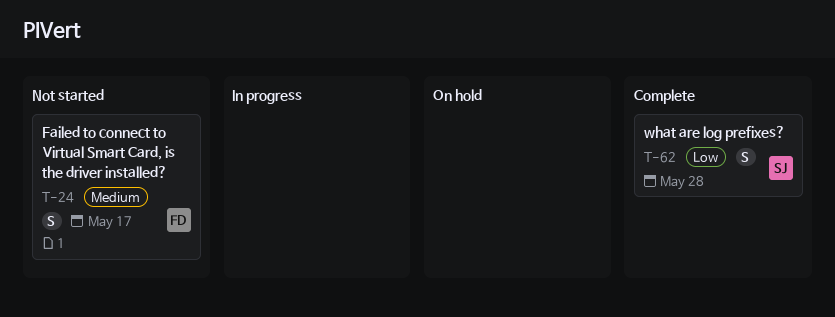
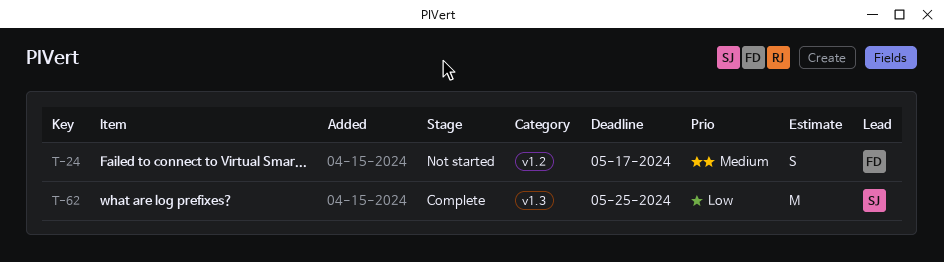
T-62, estimate: S -> M
T-62, due: May 28 -> May 25

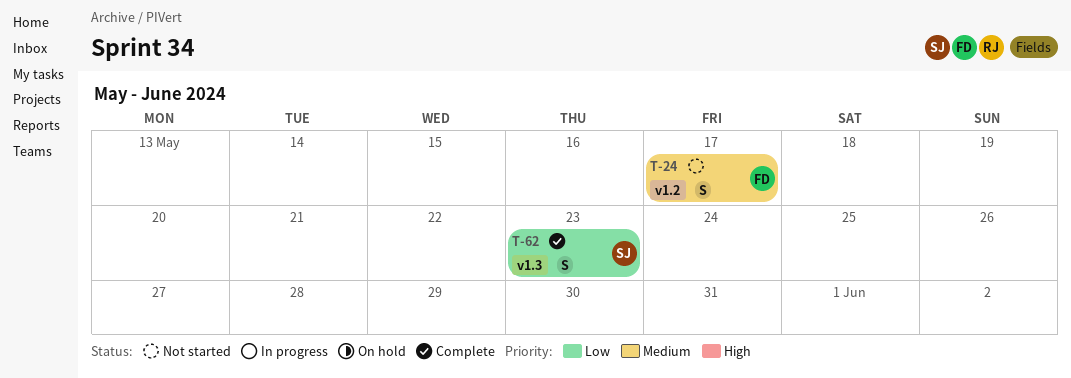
T-62, estimate: M -> S
T-62, due: May 25 -> May 23

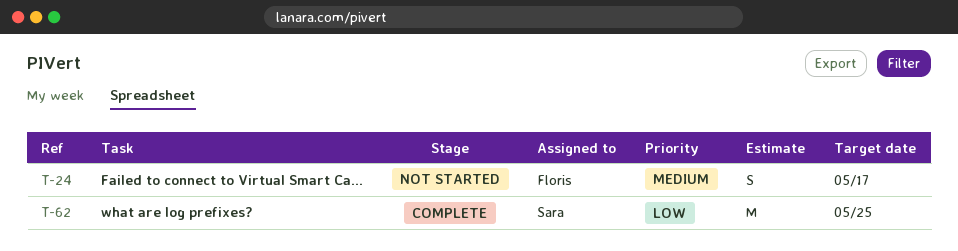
T-62, estimate: S -> M
T-62, due: May 23 -> May 25

